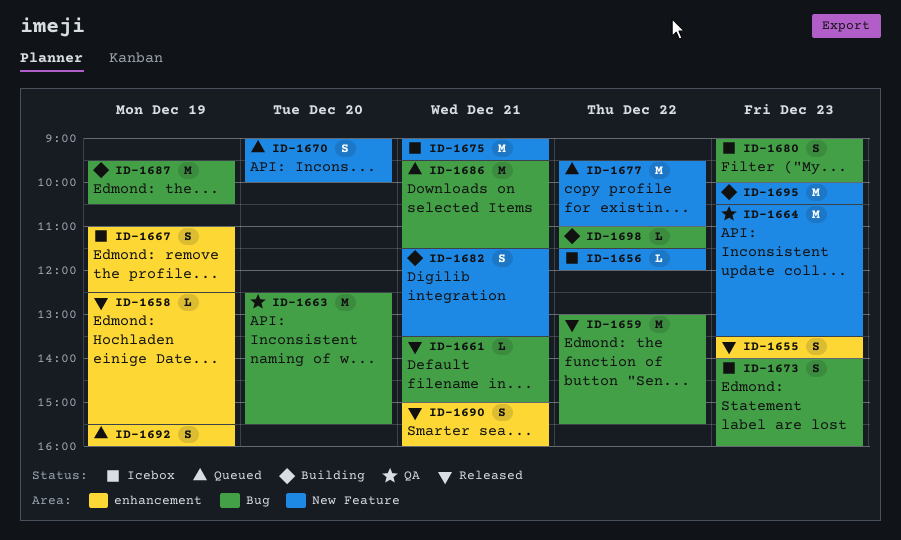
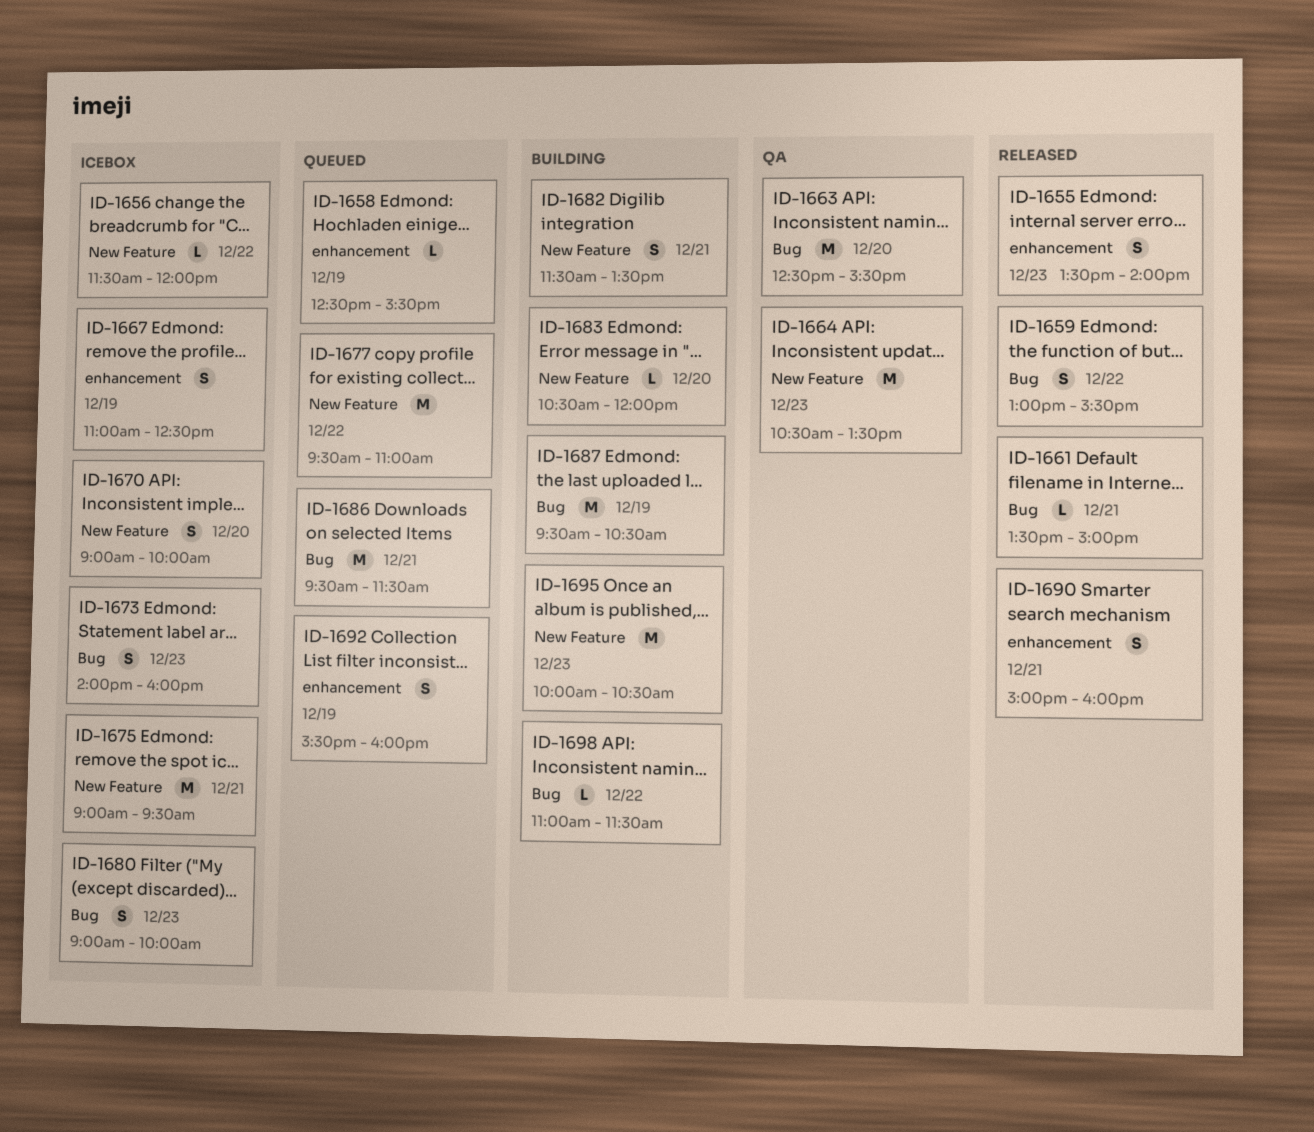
ID-1658, status: Released -> Queued
ID-1659, estimate: M -> S
ID-1670, status: Queued -> Icebox
ID-1683: none -> present

